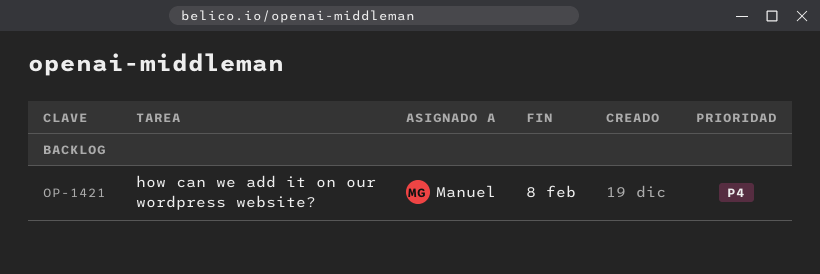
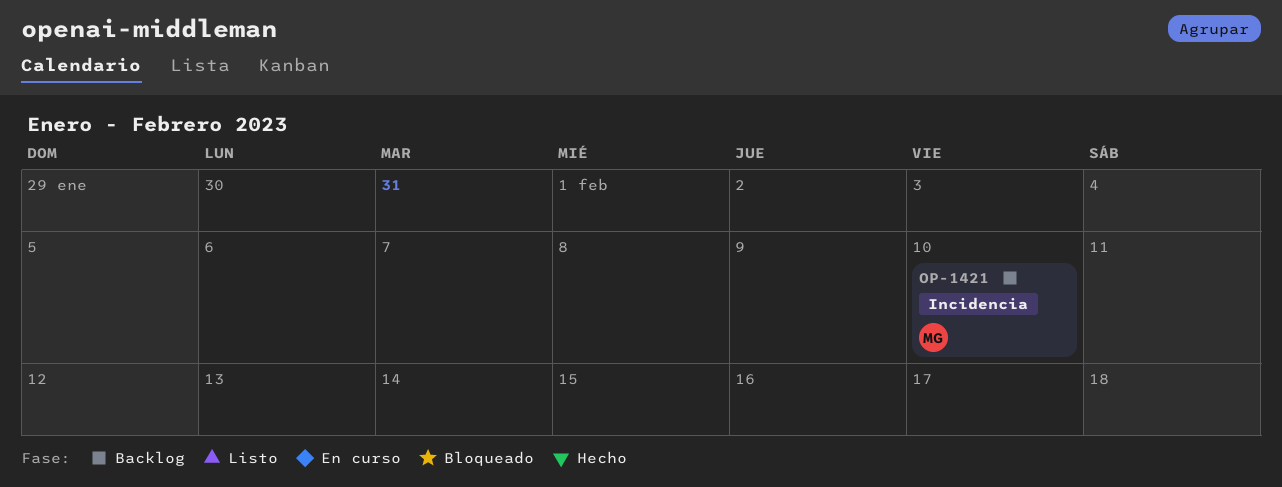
OP-1421, due: Feb 8 -> Feb 10

